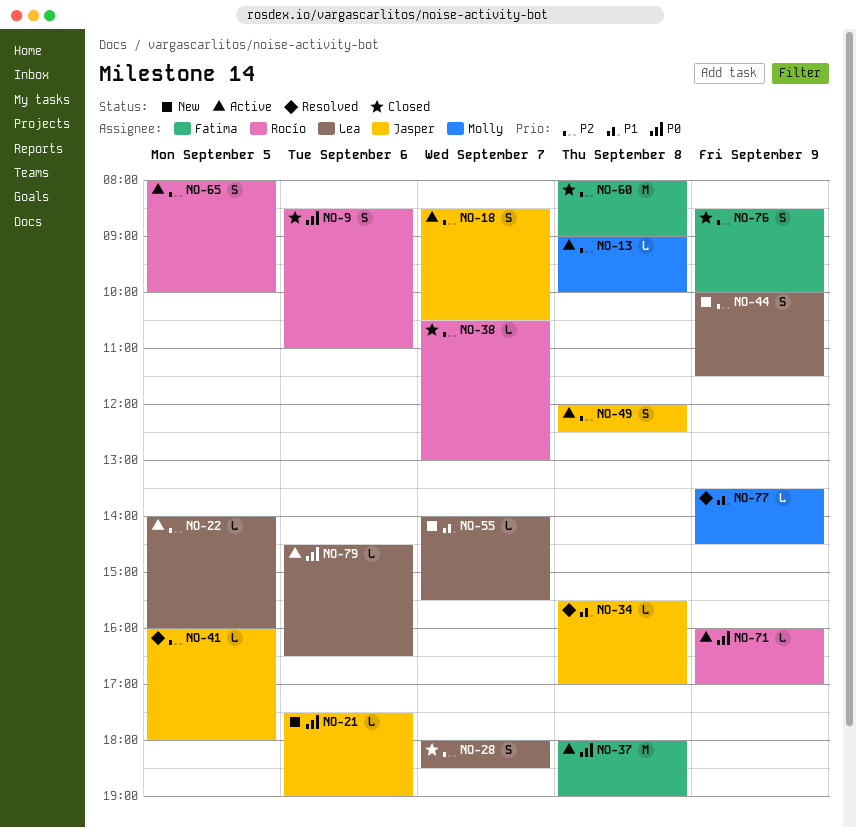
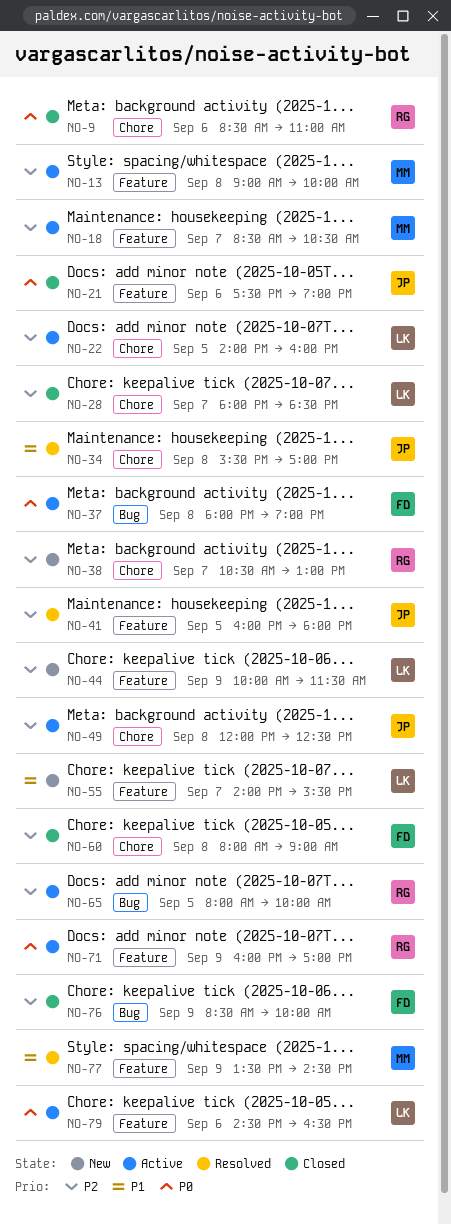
NO-18, owner: Jasper -> Molly
NO-21, status: New -> Closed
NO-38, status: Closed -> New

